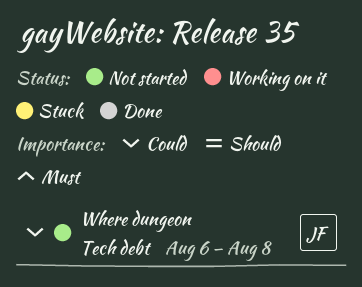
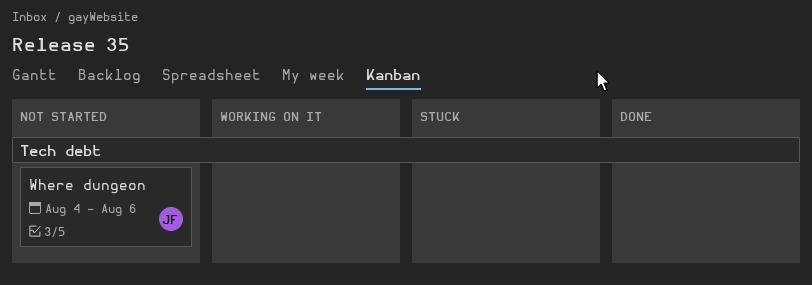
Where dungeon, start: Aug 6 -> Aug 4
Where dungeon, due: Aug 8 -> Aug 6

